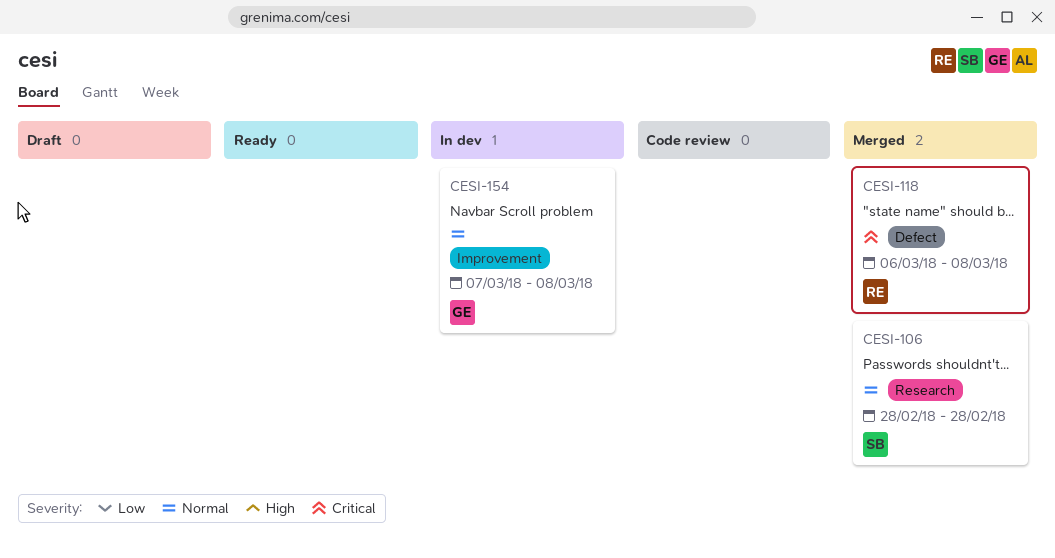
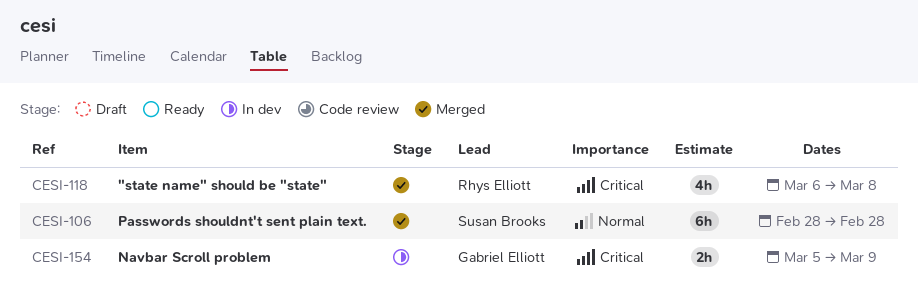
CESI-154, priority: Normal -> Critical
CESI-154, start: Mar 7 -> Mar 5
CESI-154, due: Mar 8 -> Mar 9

